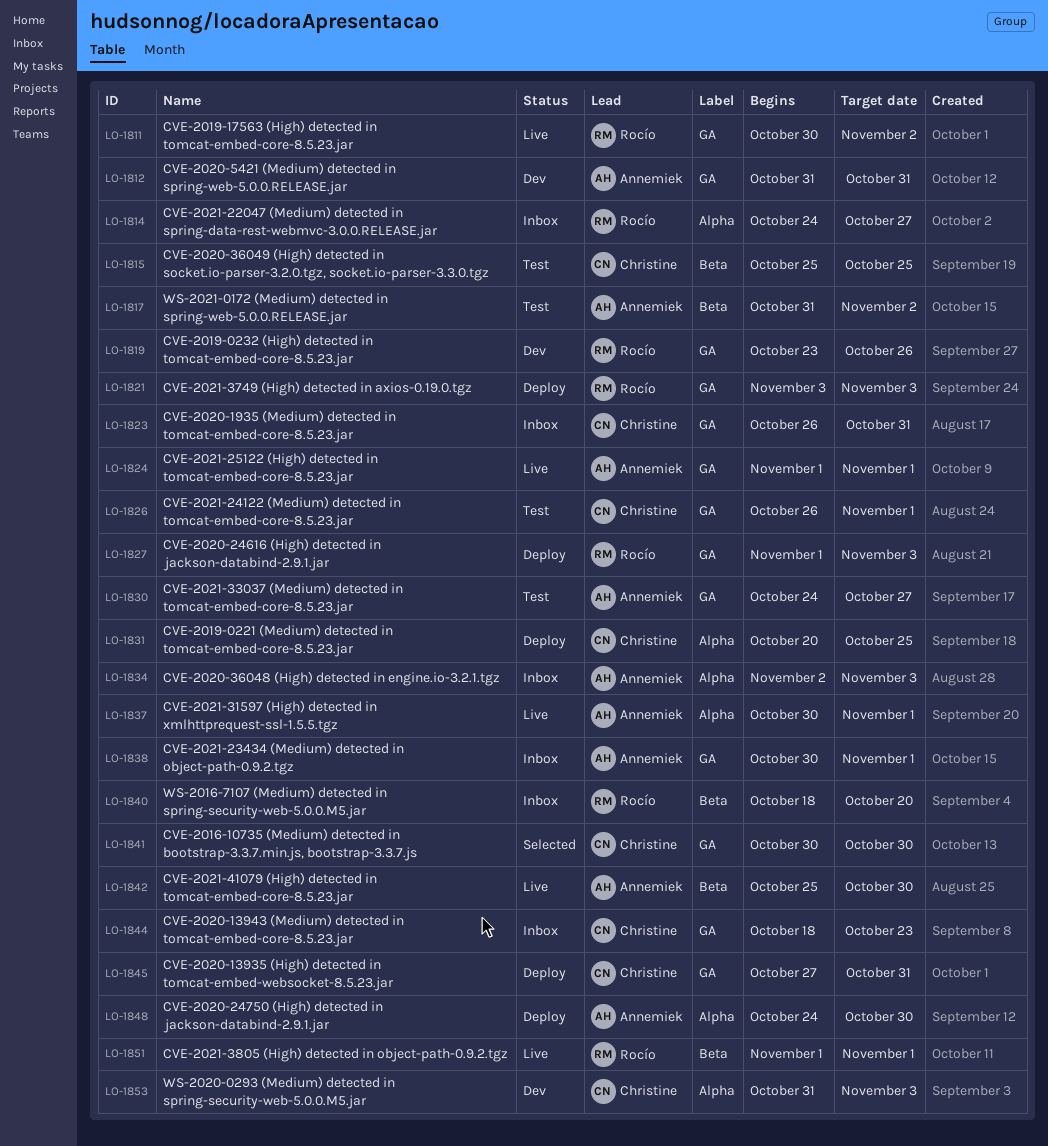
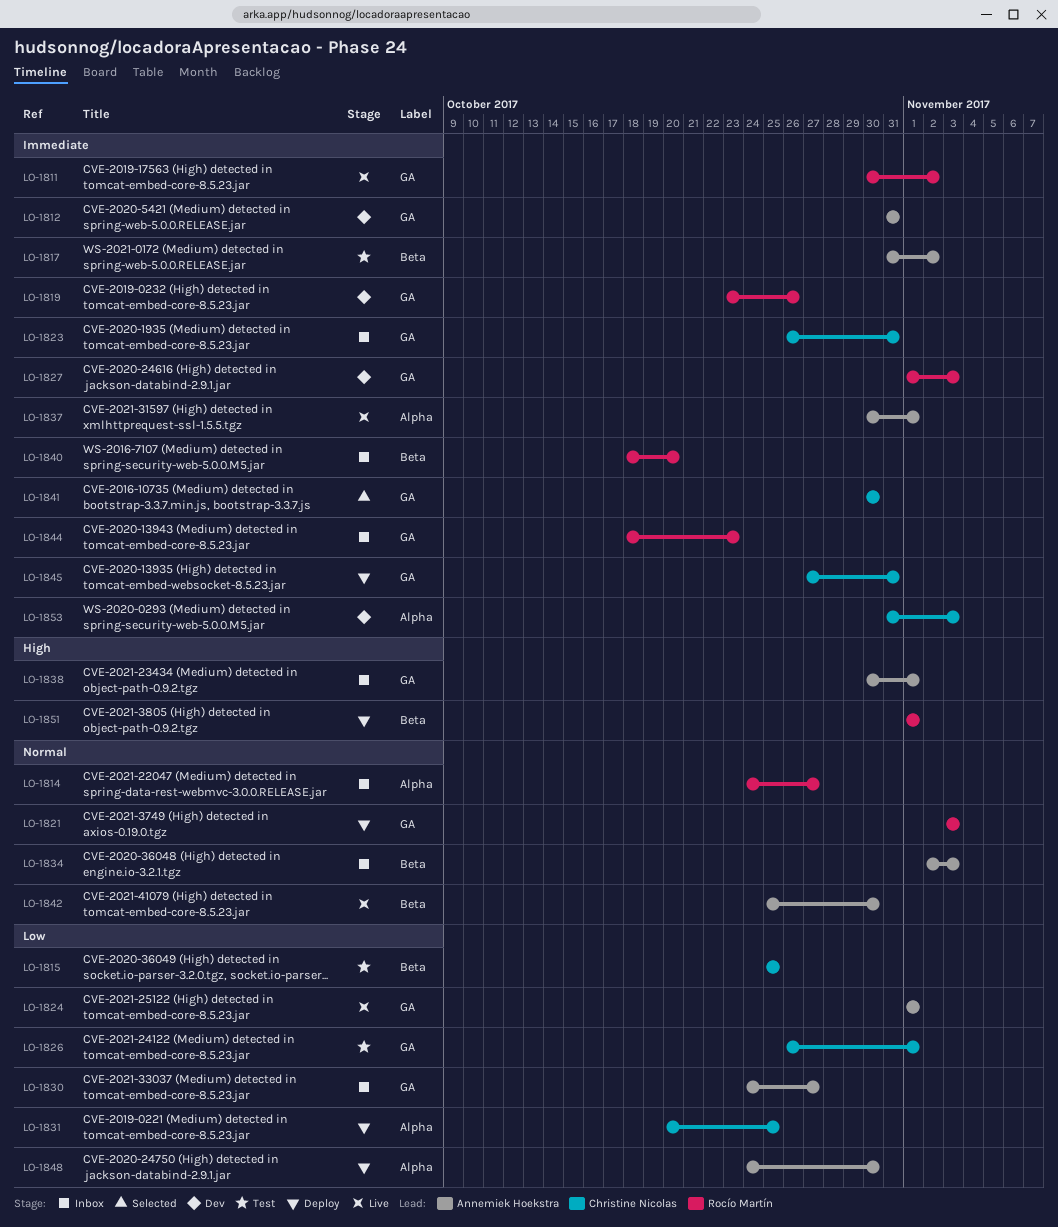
LO-1827, status: Deploy -> Dev
LO-1830, status: Test -> Inbox
LO-1834, label: Alpha -> Beta
LO-1844, owner: Christine Nicolas -> Rocío Martín
LO-1851, status: Live -> Deploy

